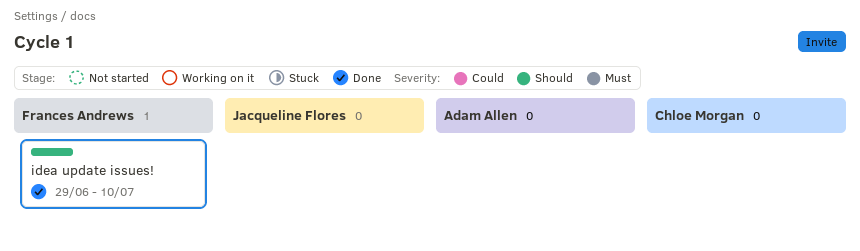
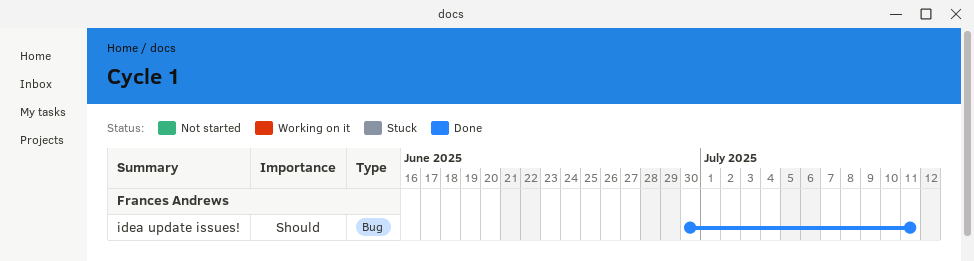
idea update issues!, start: Jun 29 -> Jun 30
idea update issues!, due: Jul 10 -> Jul 11

